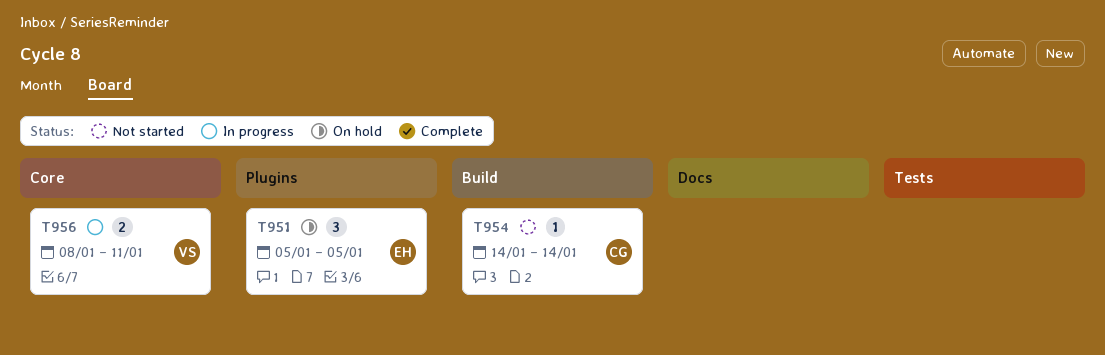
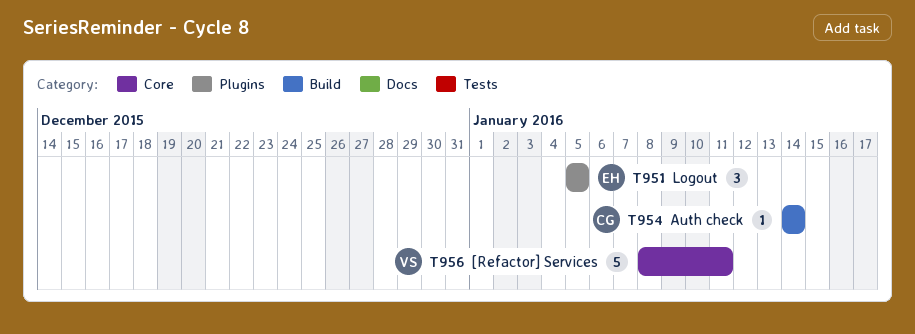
T956, estimate: 2 -> 5

